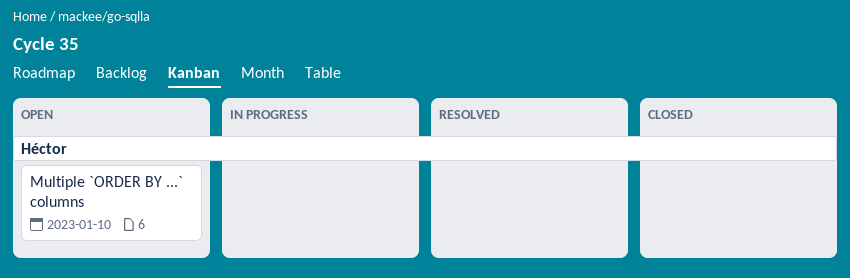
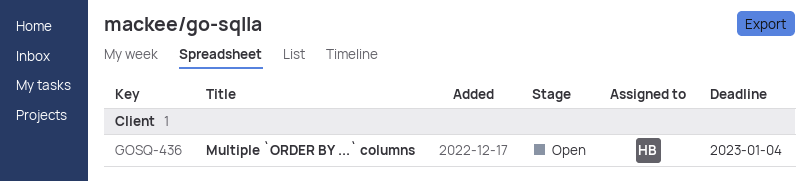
Multiple `ORDER BY ...` columns, due: Jan 10 -> Jan 4

